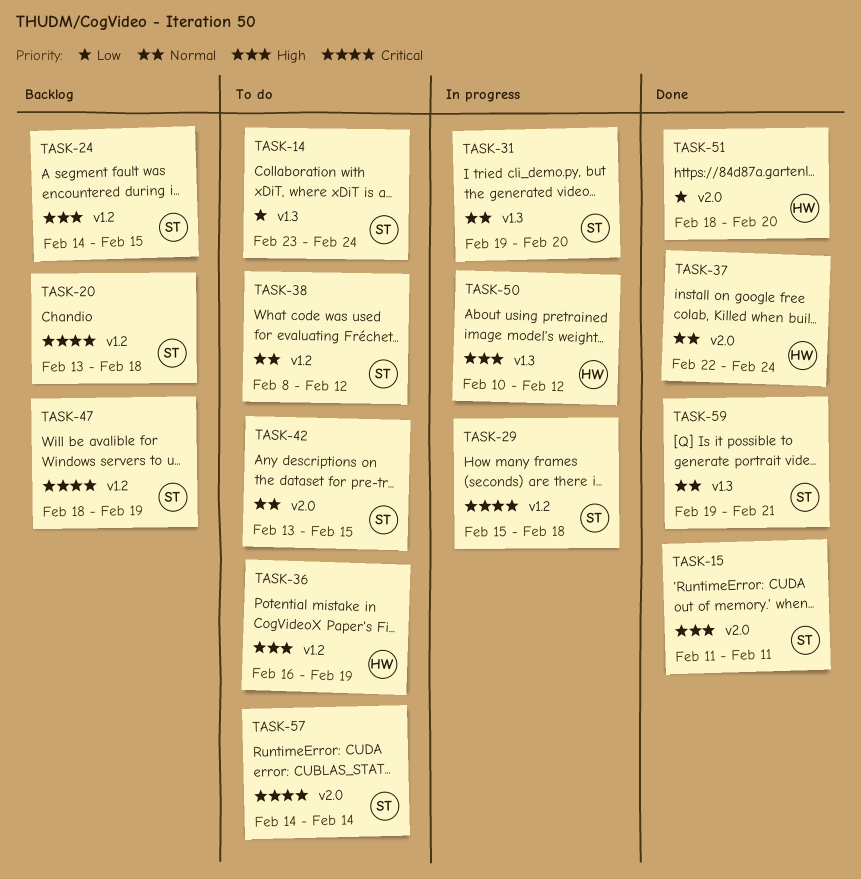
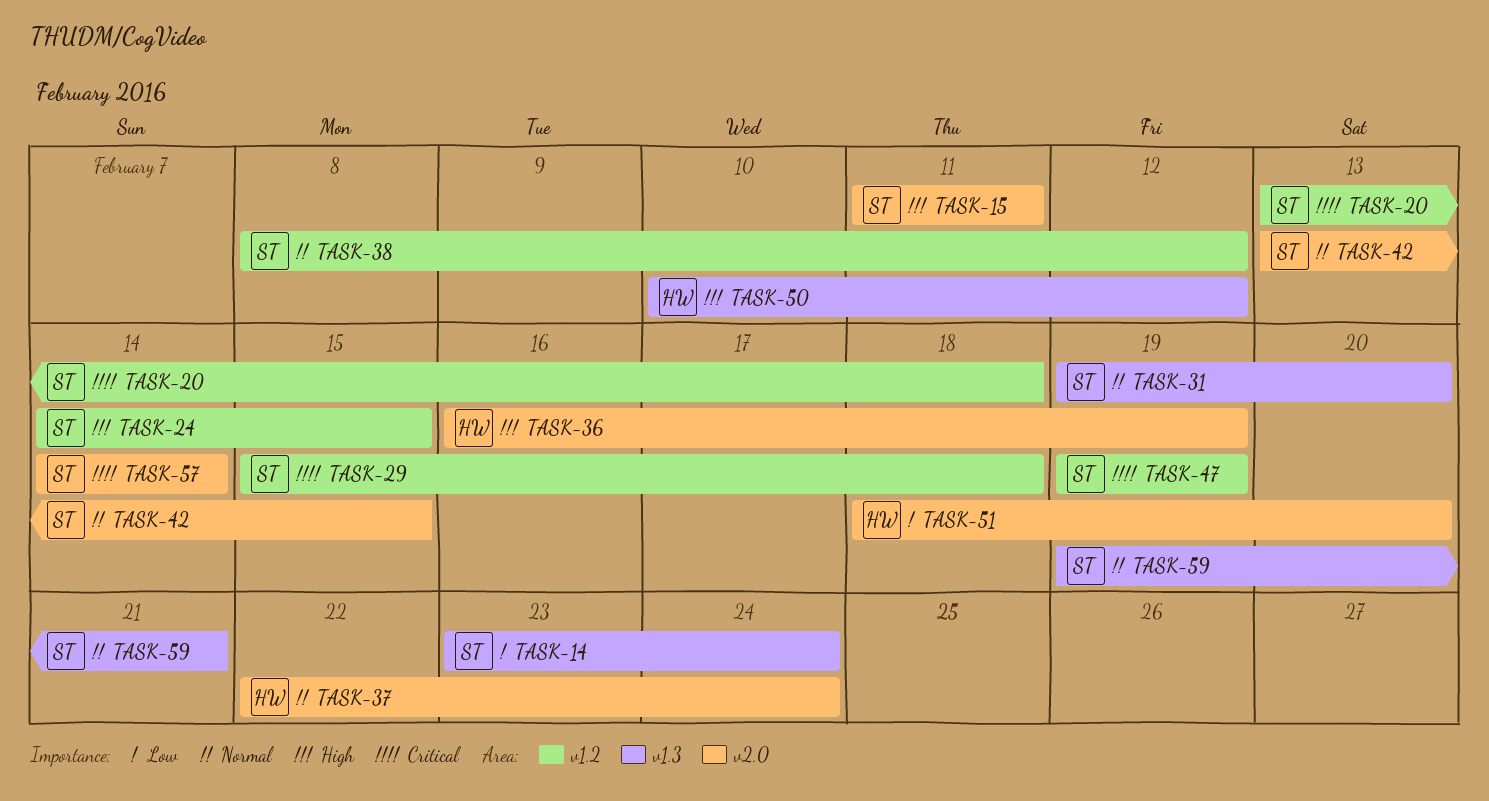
TASK-36, label: v1.2 -> v2.0
TASK-47, start: Feb 18 -> Feb 19

